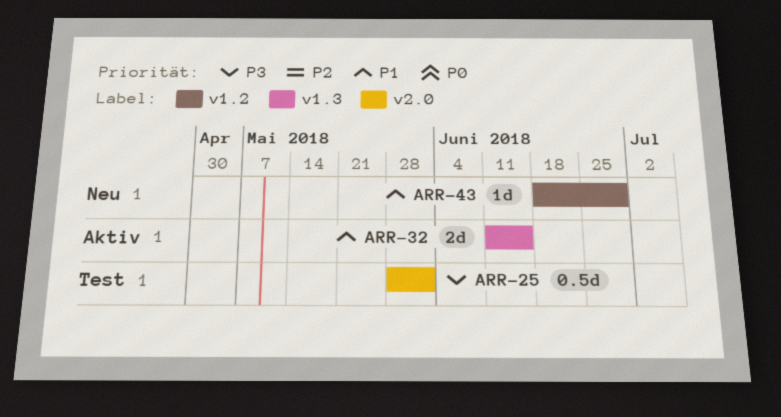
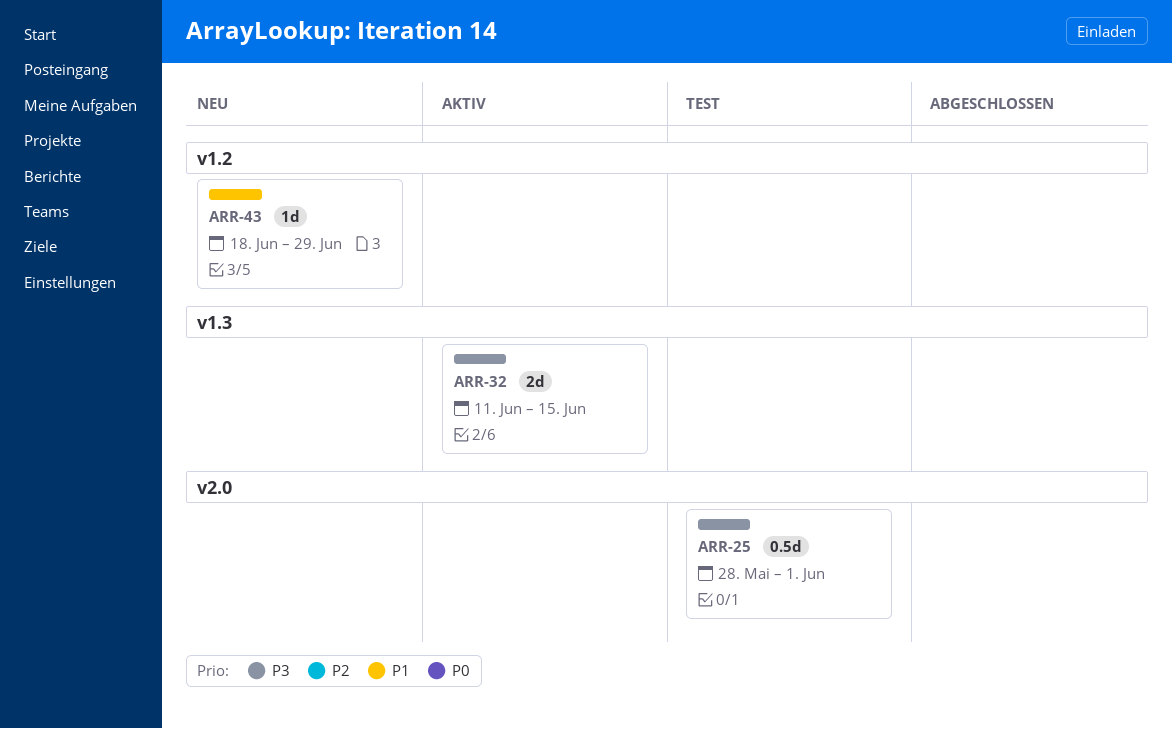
ARR-32, priority: P1 -> P3

